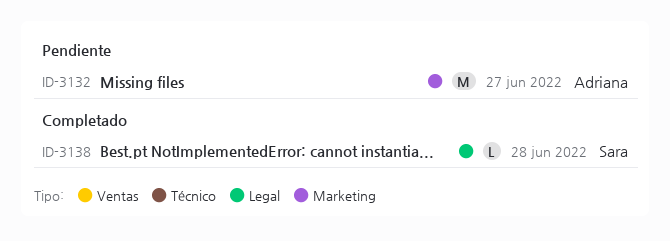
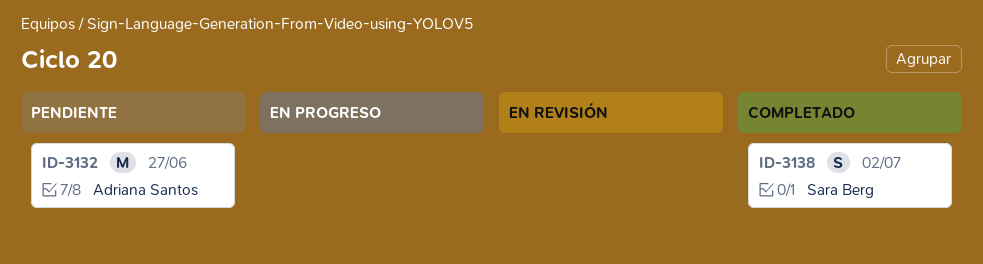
ID-3138, estimate: L -> S
ID-3138, due: Jun 28 -> Jul 2

